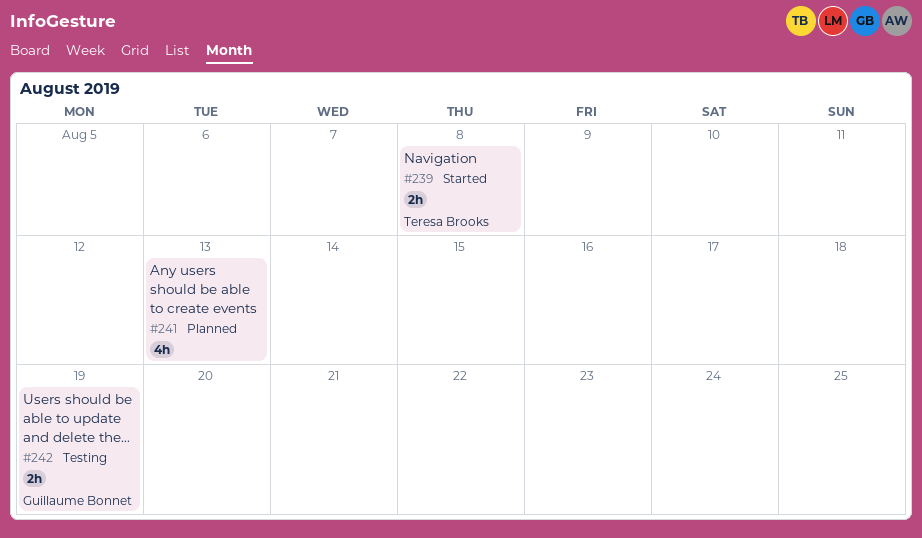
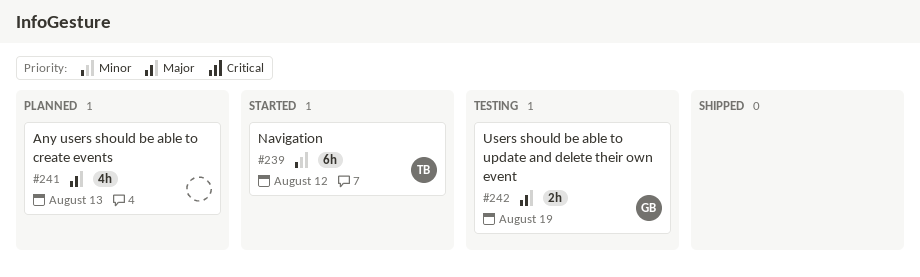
#239, estimate: 2h -> 6h
#239, due: Aug 8 -> Aug 12

